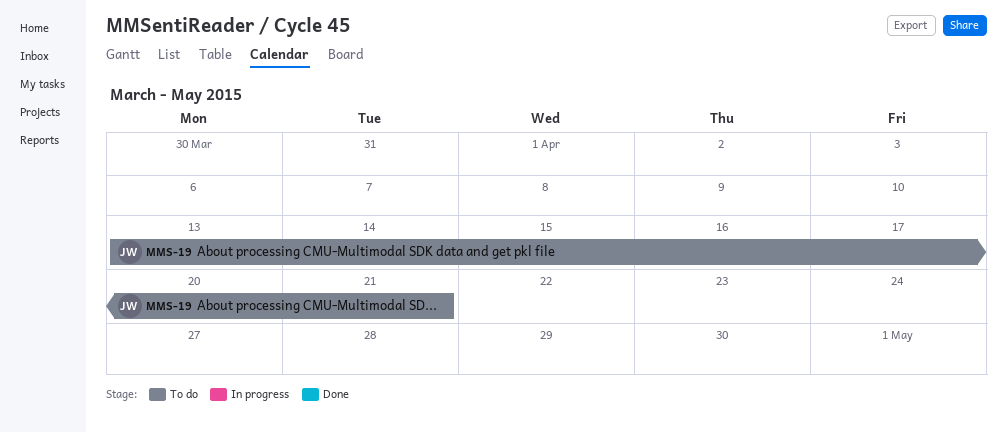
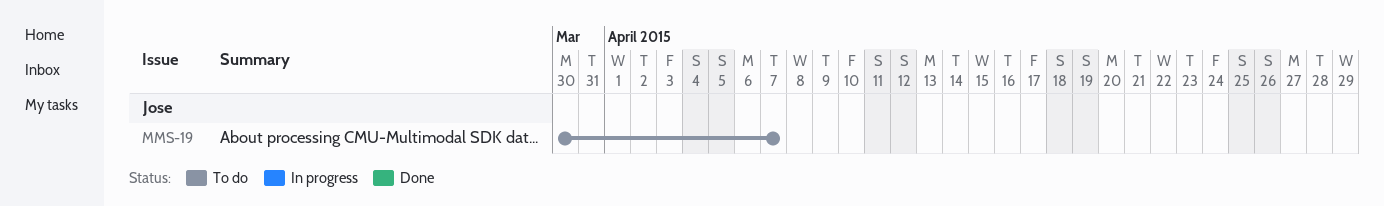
MMS-19, start: Apr 13 -> Mar 30
MMS-19, due: Apr 21 -> Apr 7

